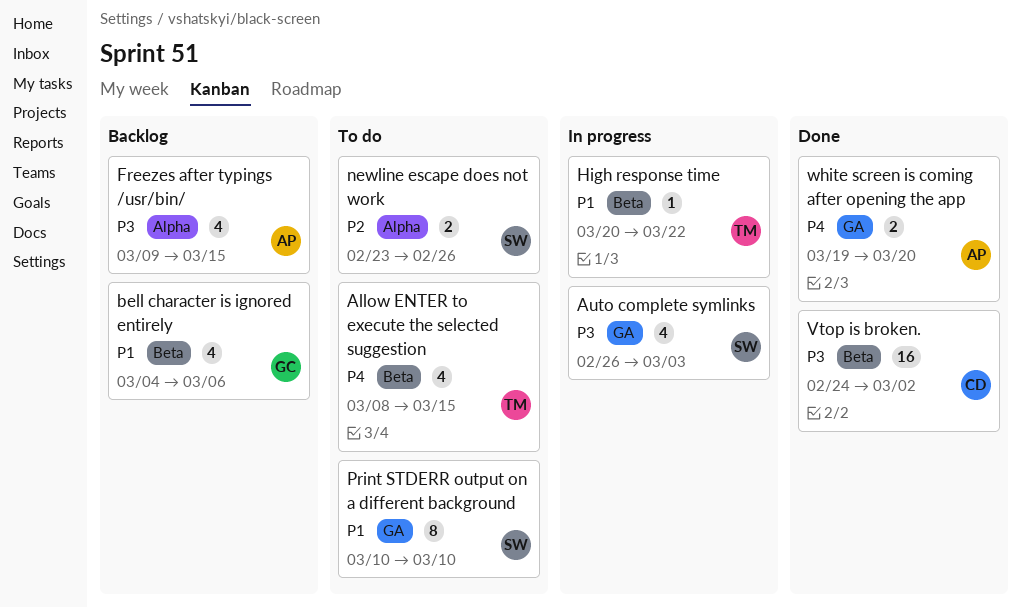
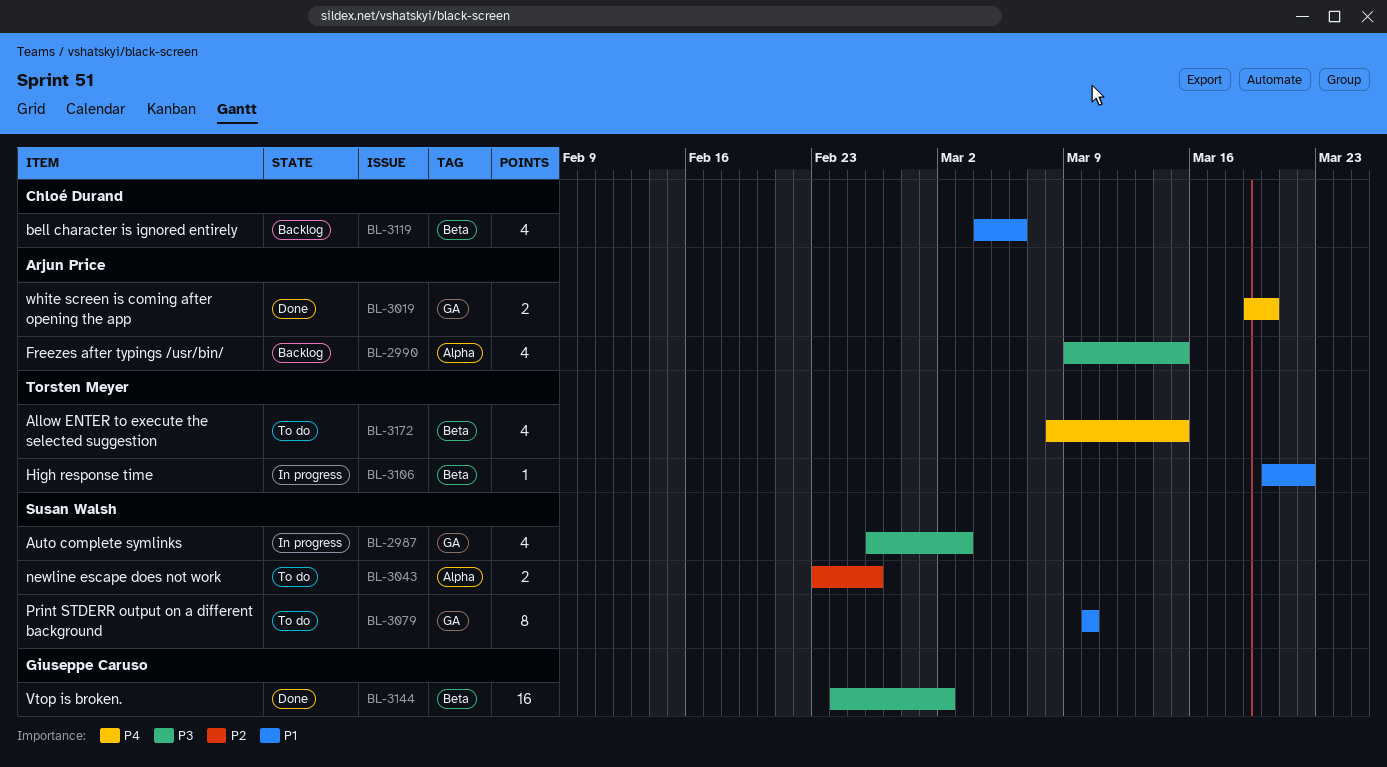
bell character is ignored entirely, owner: Giuseppe Caruso -> Chloé Durand
Vtop is broken., owner: Chloé Durand -> Giuseppe Caruso

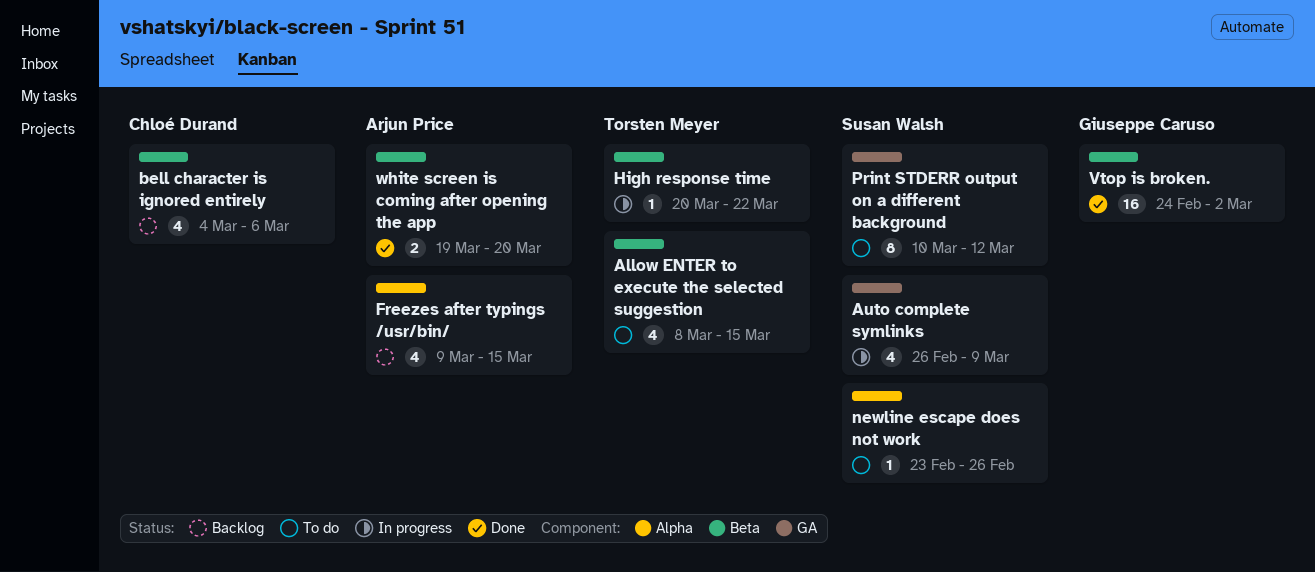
Auto complete symlinks, due: Mar 3 -> Mar 9
newline escape does not work, estimate: 2 -> 1
Print STDERR output on a different background, due: Mar 10 -> Mar 12
white screen is coming after opening the app, label: GA -> Beta

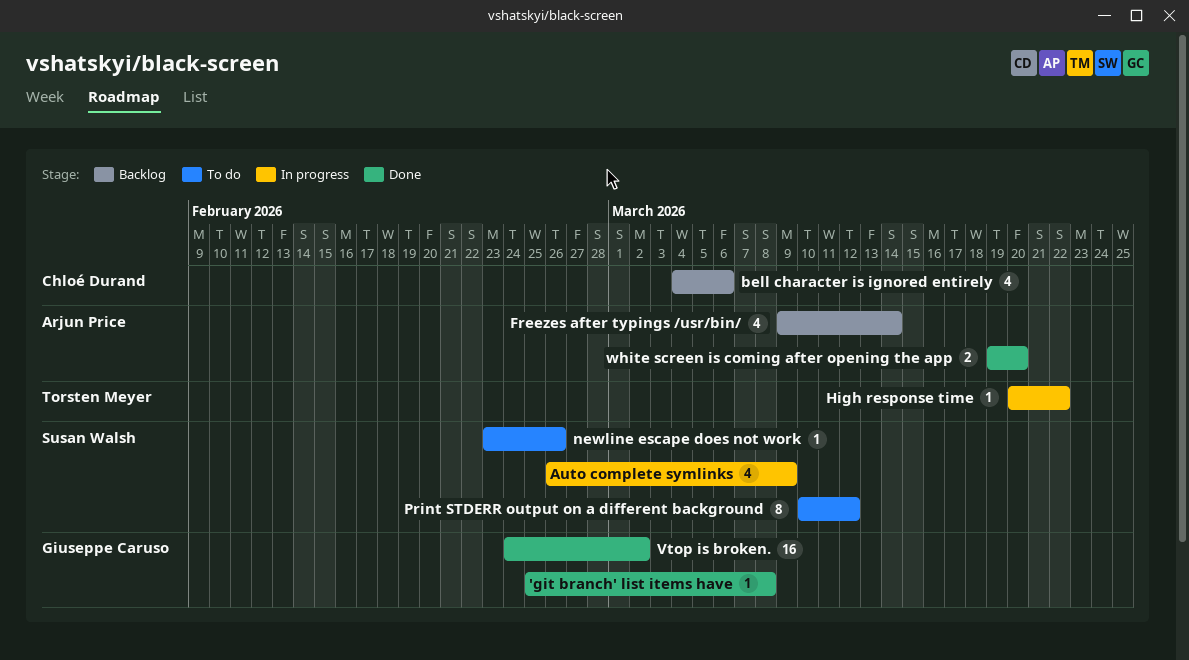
'git branch' list items have: none -> present
Allow ENTER to execute the selected suggestion: present -> none
Freezes after typings /usr/bin/, due: Mar 15 -> Mar 14

